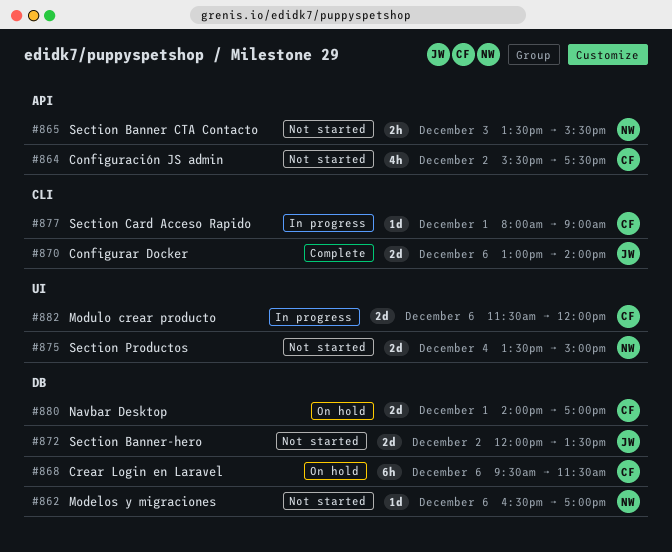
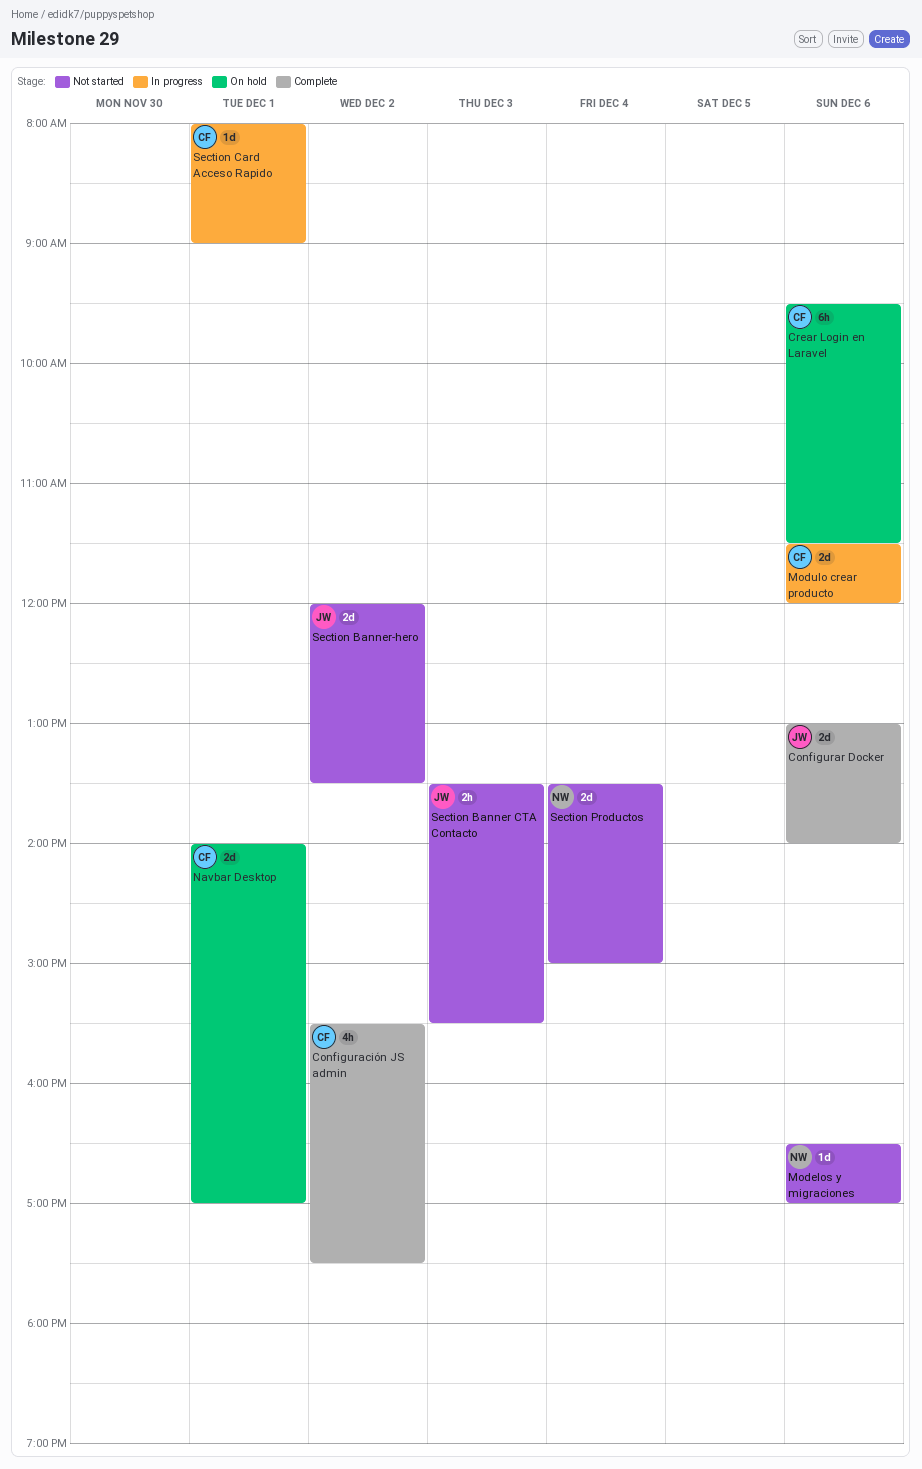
Configuración JS admin, status: Not started -> Complete
Section Banner CTA Contacto, owner: NW -> JW

